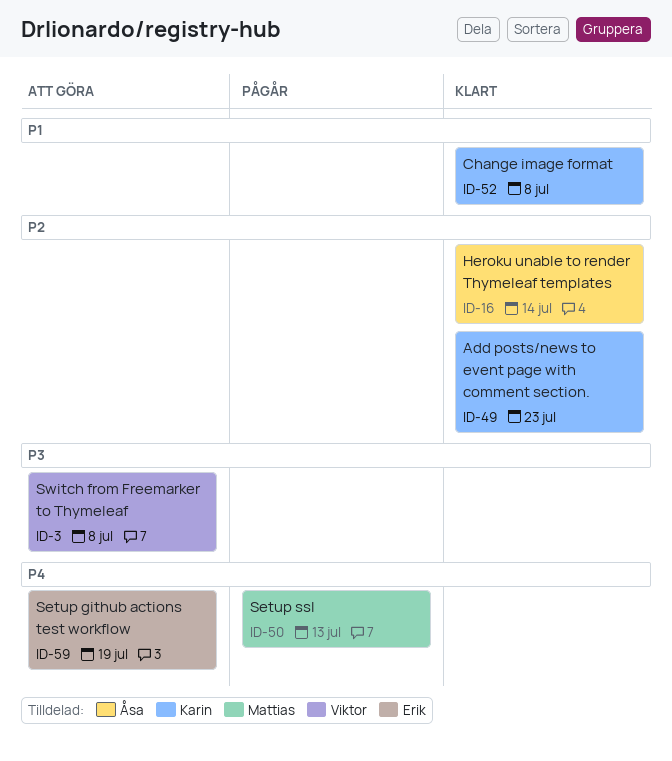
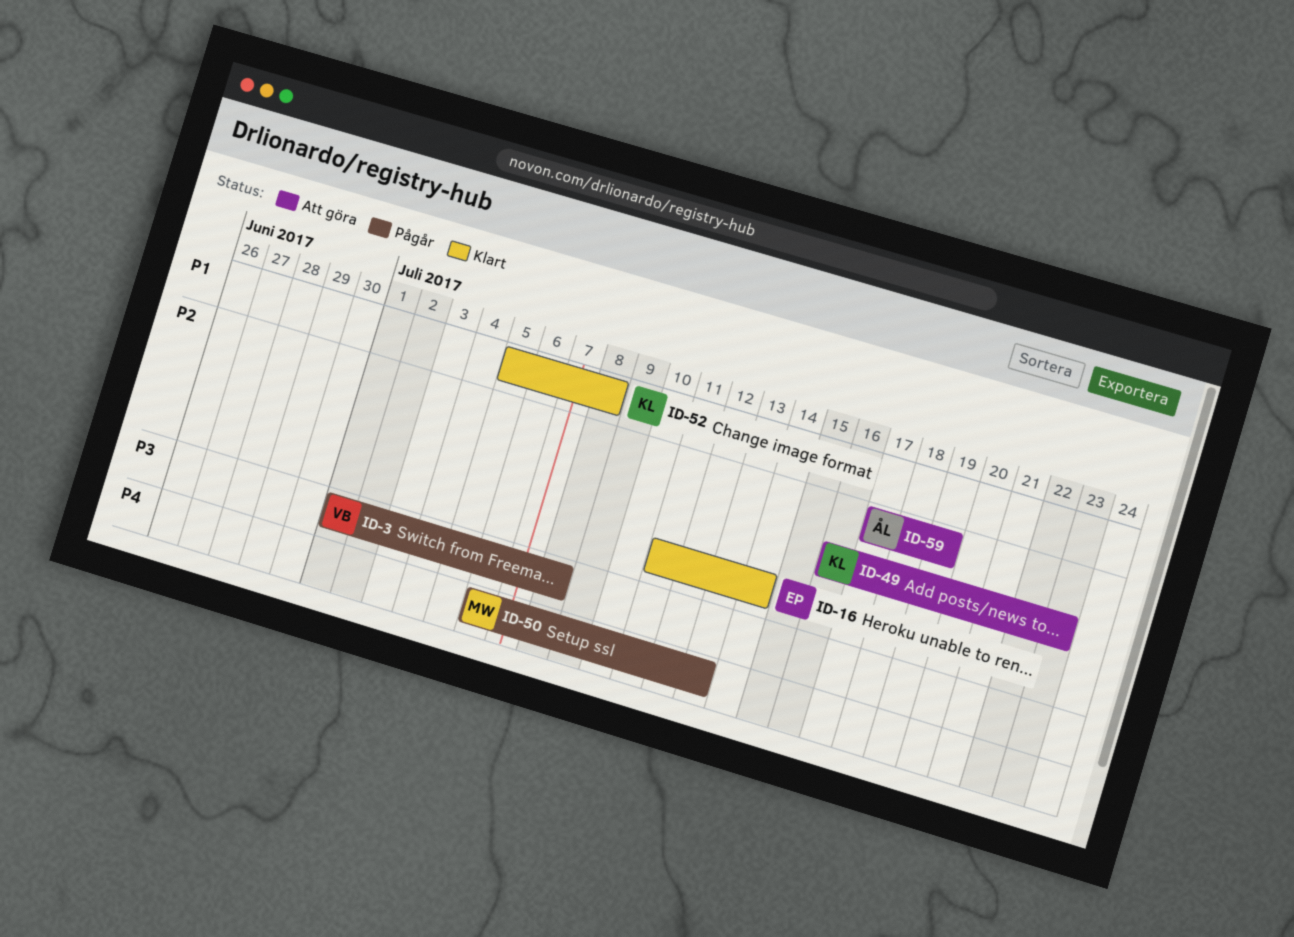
ID-3, status: Att göra -> Pågår
ID-16, owner: Åsa -> Erik
ID-49, status: Klart -> Att göra
ID-59, owner: Erik -> Åsa
ID-59, priority: P4 -> P2

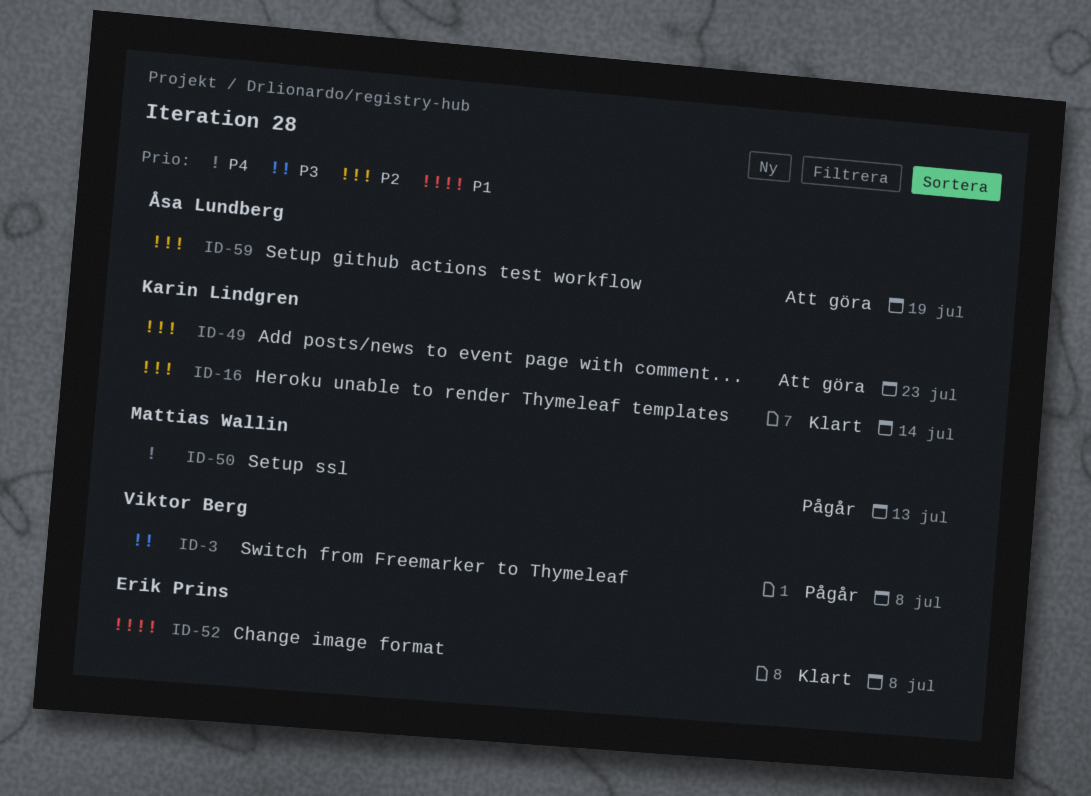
ID-16, owner: Erik Prins -> Karin Lindgren
ID-52, owner: Karin Lindgren -> Erik Prins

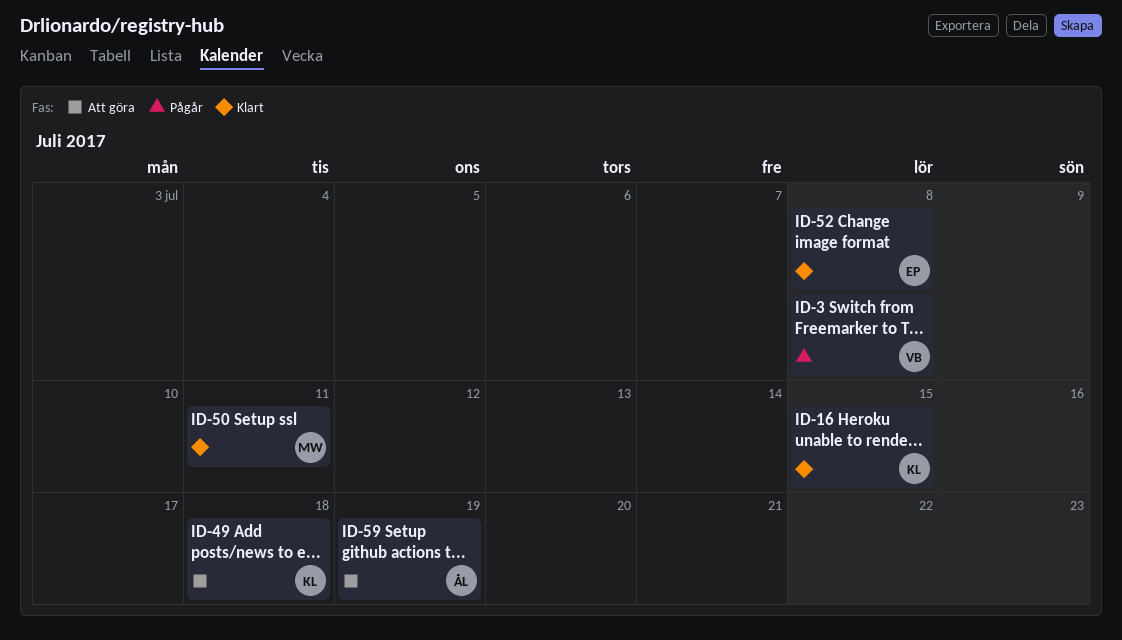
ID-16, due: Jul 14 -> Jul 15
ID-49, due: Jul 23 -> Jul 18
ID-50, status: Pågår -> Klart
ID-50, due: Jul 13 -> Jul 11

